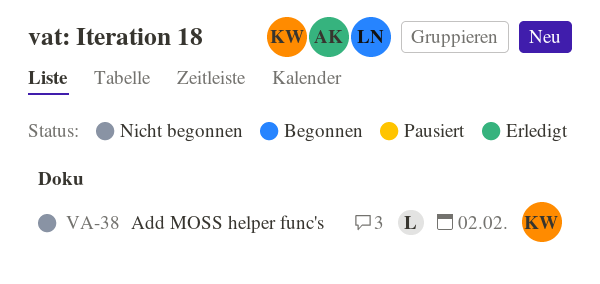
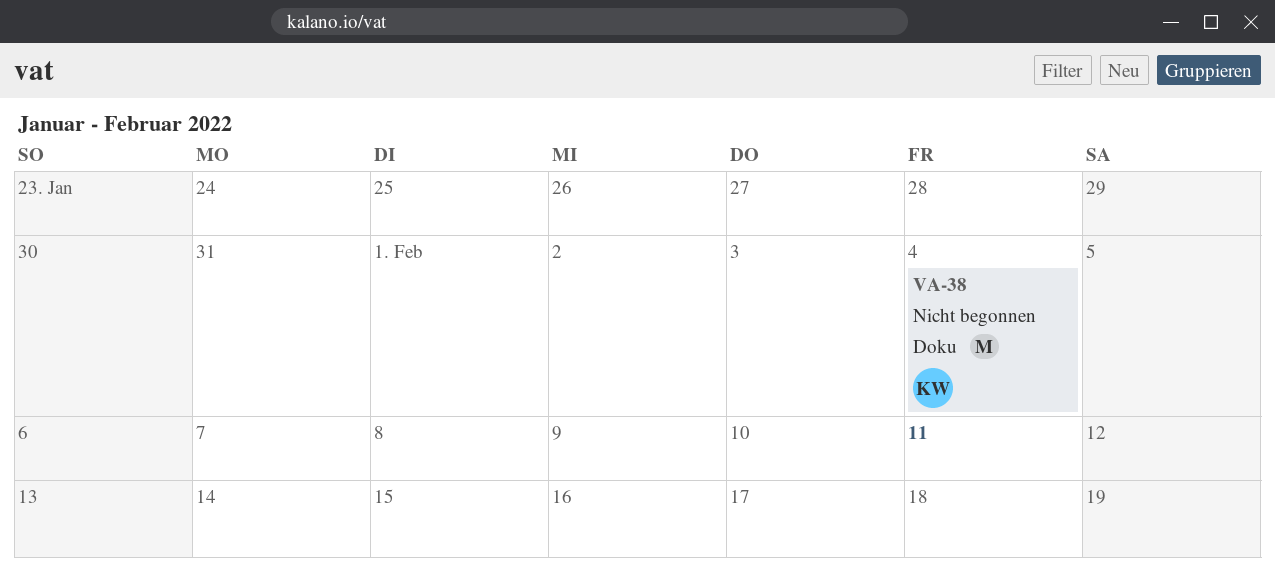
VA-38, estimate: L -> M
VA-38, due: Feb 2 -> Feb 4

